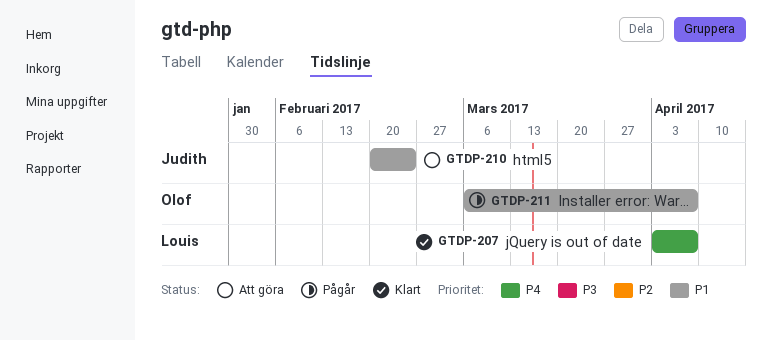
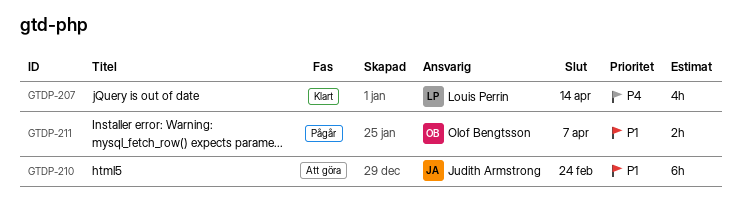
GTDP-207, due: Apr 7 -> Apr 14

